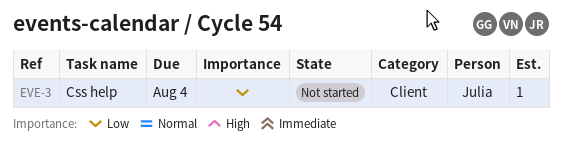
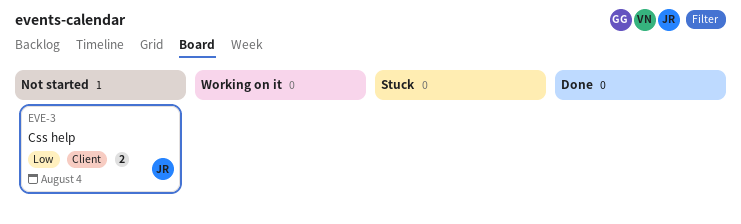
EVE-3, estimate: 1 -> 2

